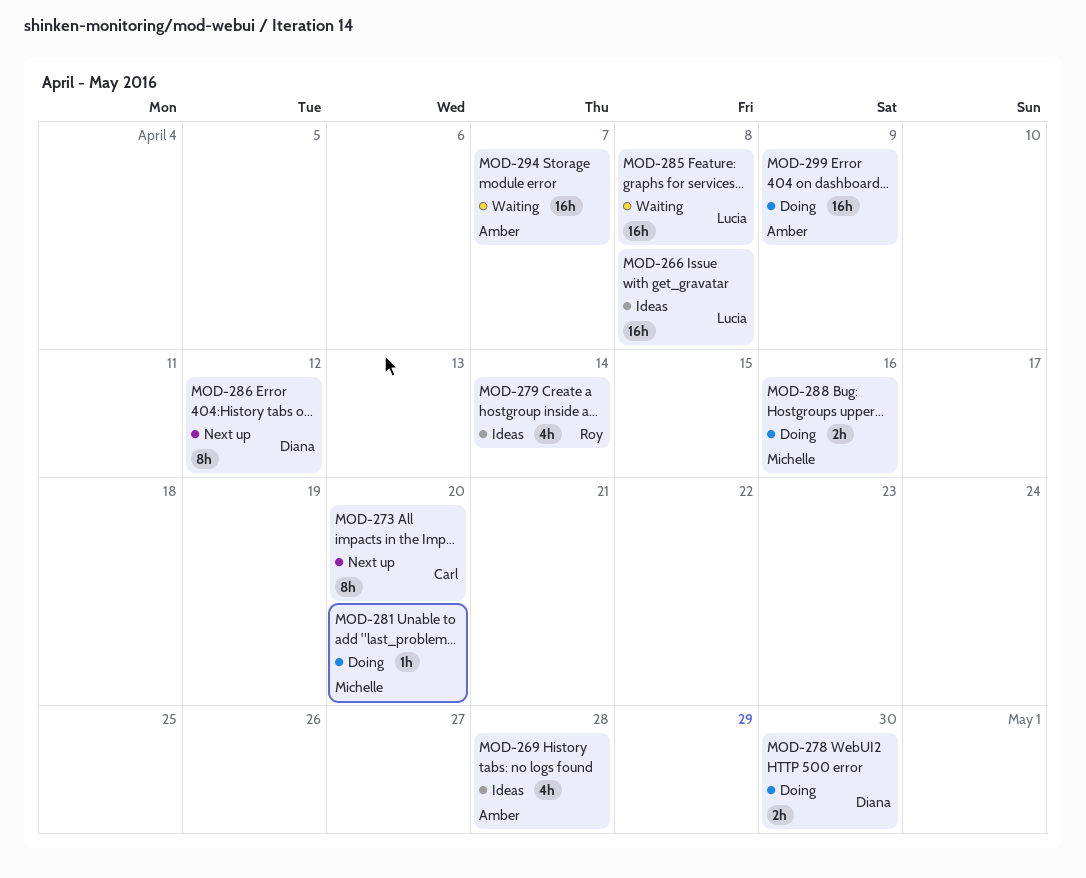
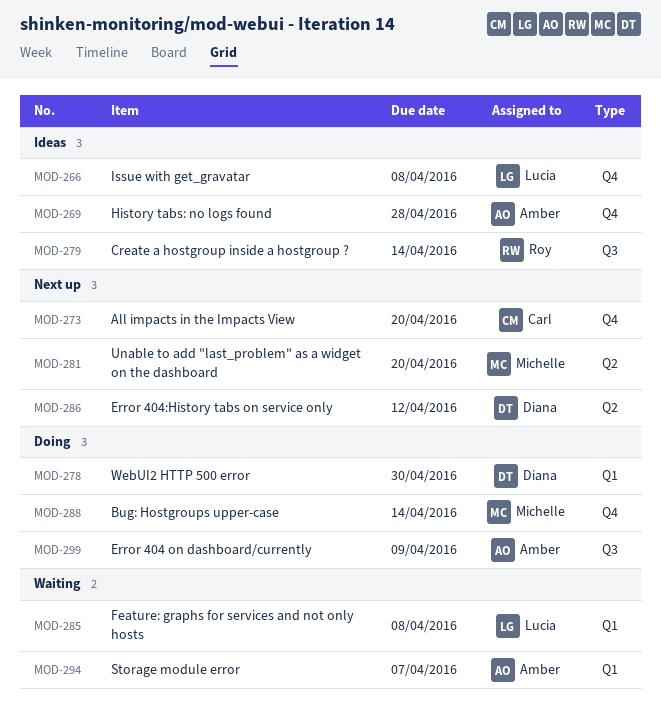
MOD-281, status: Doing -> Next up
MOD-288, due: Apr 16 -> Apr 14

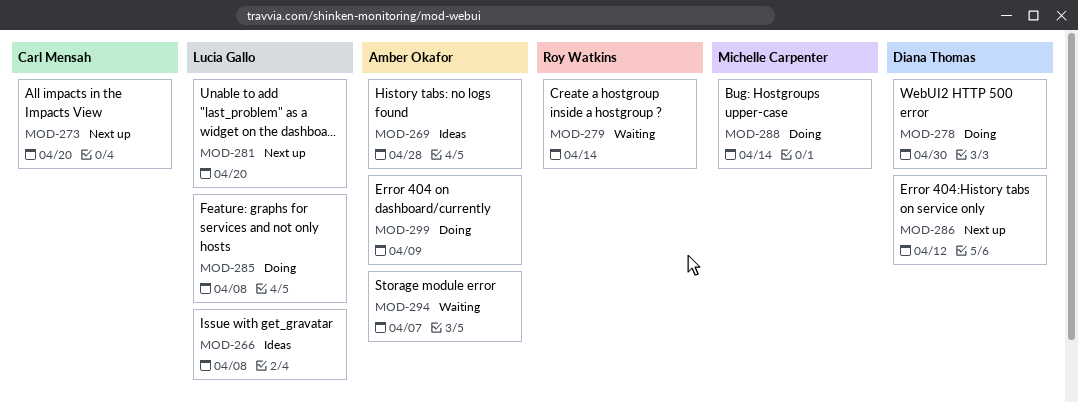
MOD-279, status: Ideas -> Waiting
MOD-281, owner: Michelle Carpenter -> Lucia Gallo
MOD-285, status: Waiting -> Doing

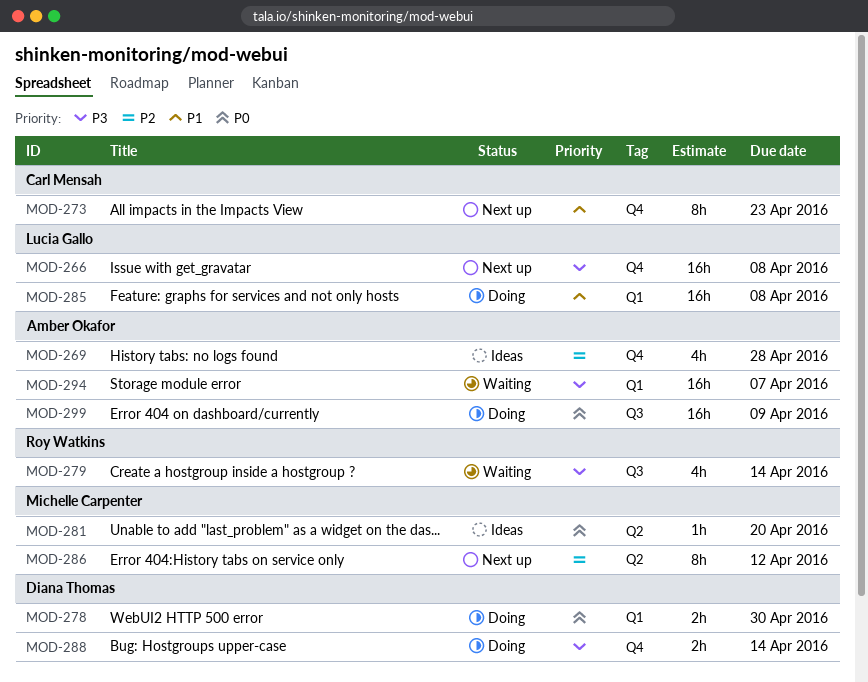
MOD-266, status: Ideas -> Next up
MOD-273, due: Apr 20 -> Apr 23
MOD-281, status: Next up -> Ideas
MOD-281, owner: Lucia Gallo -> Michelle Carpenter
MOD-286, owner: Diana Thomas -> Michelle Carpenter
MOD-288, owner: Michelle Carpenter -> Diana Thomas

